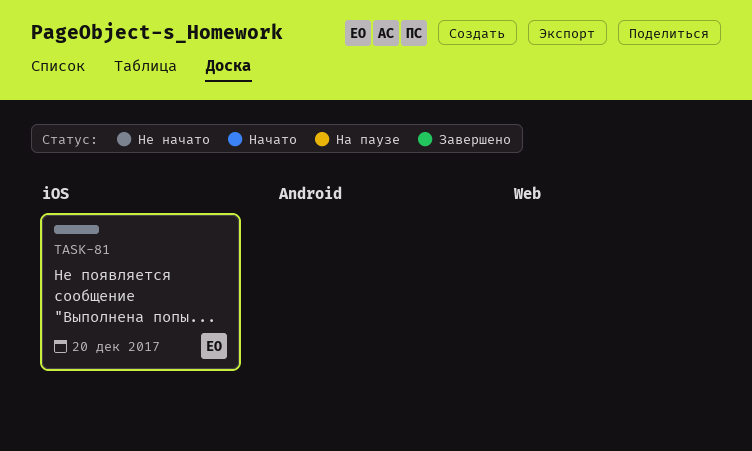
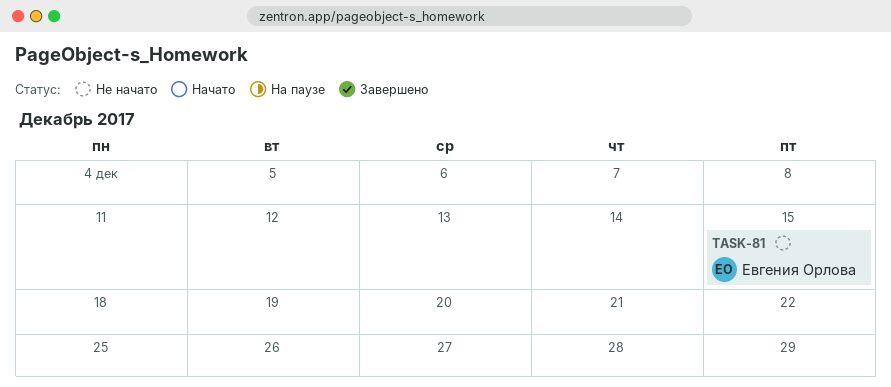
TASK-81, due: Dec 20 -> Dec 15

